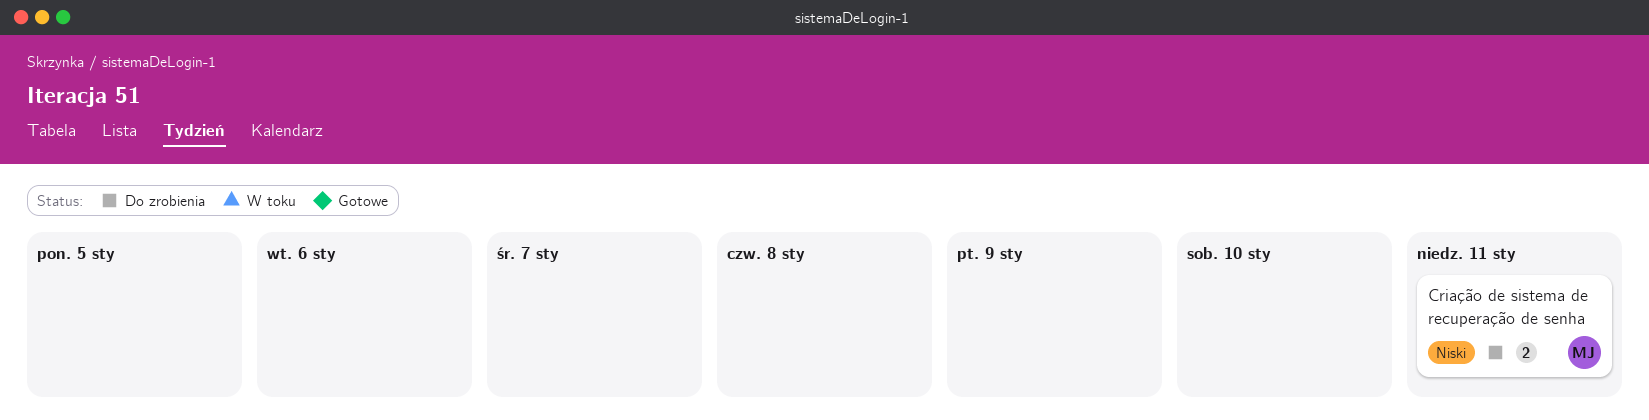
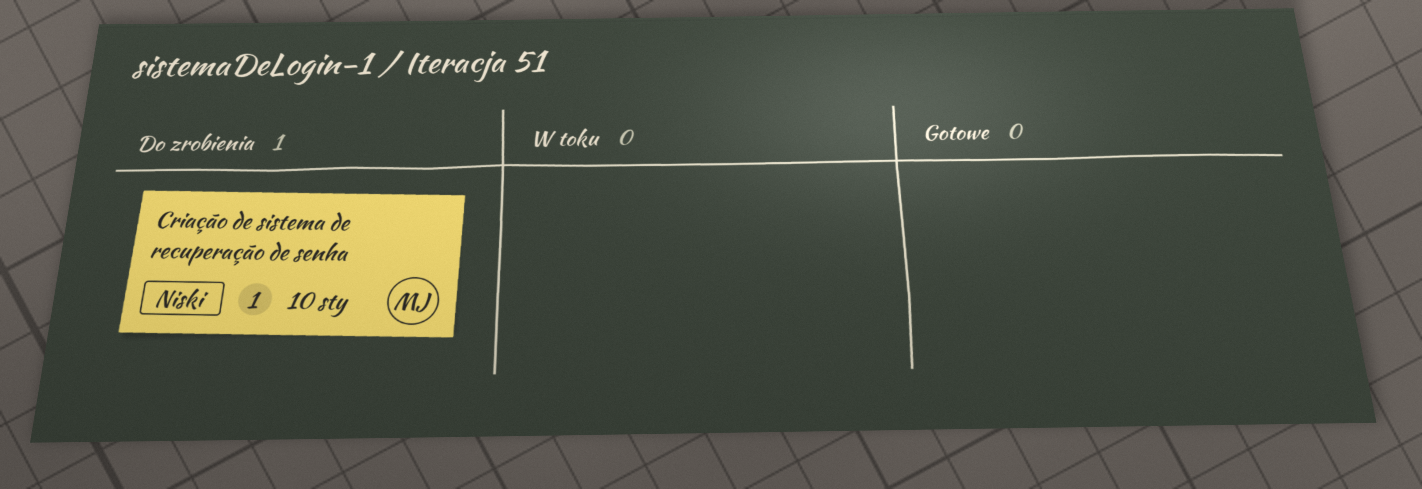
Criação de sistema de recuperação de senha, estimate: 2 -> 1
Criação de sistema de recuperação de senha, due: Jan 11 -> Jan 10

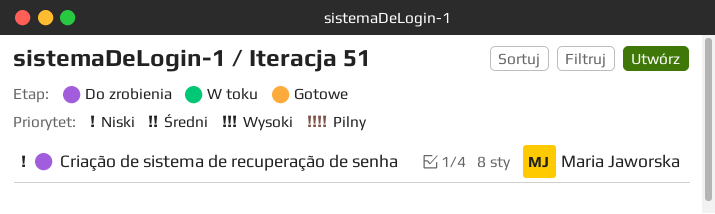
Criação de sistema de recuperação de senha, due: Jan 10 -> Jan 8

